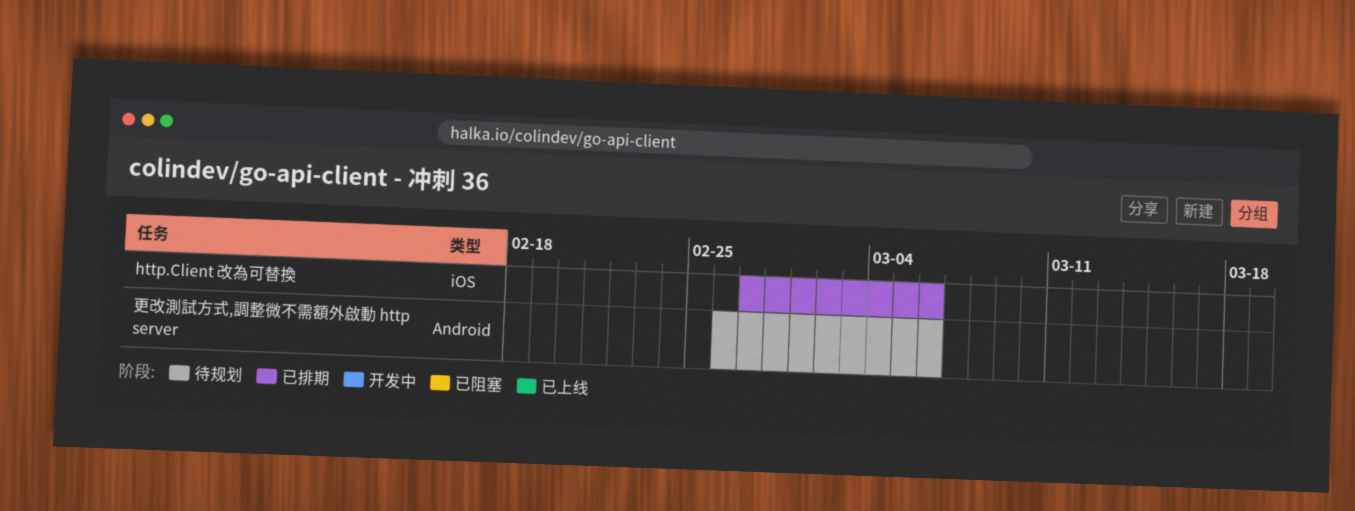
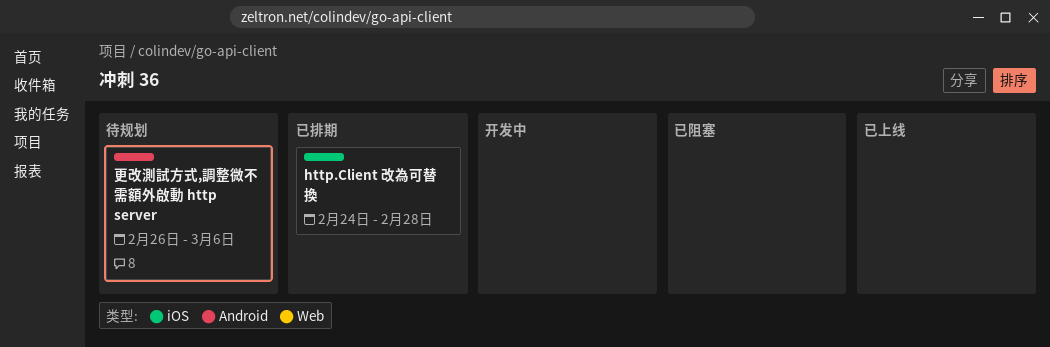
http.Client 改為可替換, start: Feb 27 -> Feb 24
http.Client 改為可替換, due: Mar 6 -> Feb 28

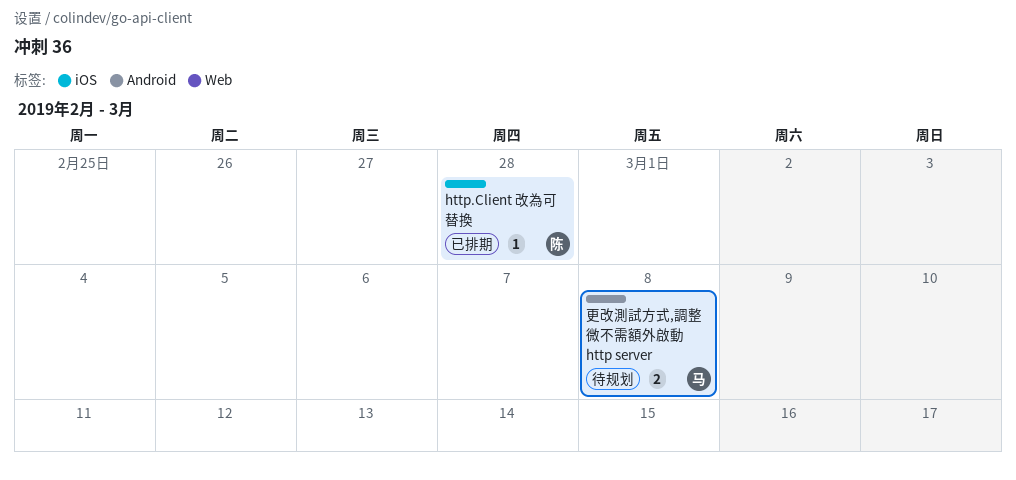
更改測試方式,調整微不需額外啟動 http server, due: Mar 6 -> Mar 8

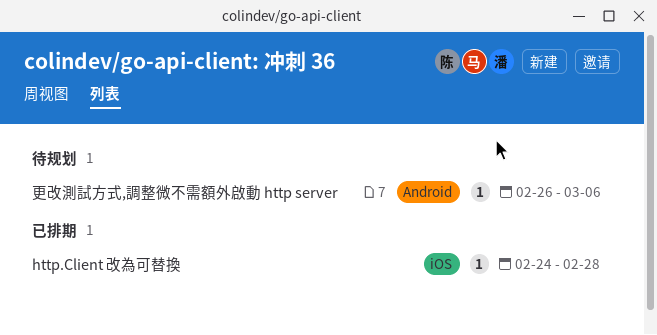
更改測試方式,調整微不需額外啟動 http server, estimate: 2 -> 1
更改測試方式,調整微不需額外啟動 http server, due: Mar 8 -> Mar 6

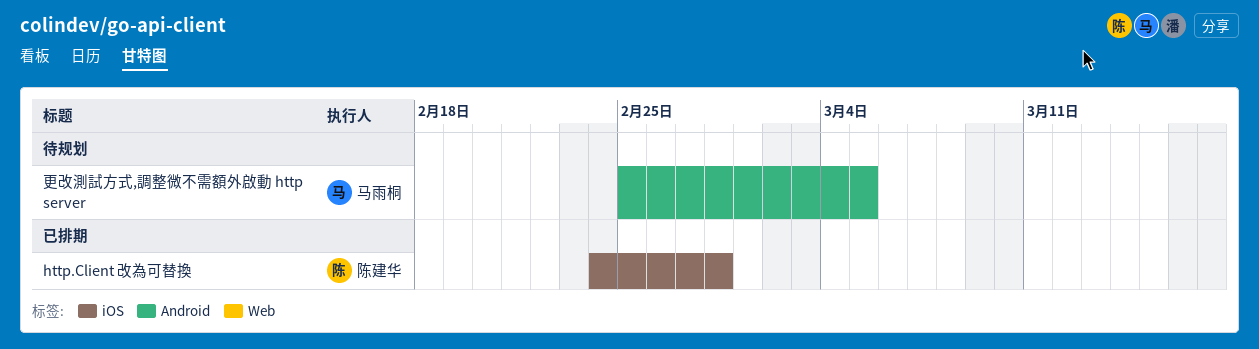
更改測試方式,調整微不需額外啟動 http server, start: Feb 26 -> Feb 25
更改測試方式,調整微不需額外啟動 http server, due: Mar 6 -> Mar 5

